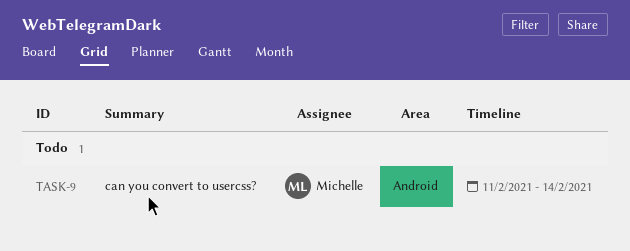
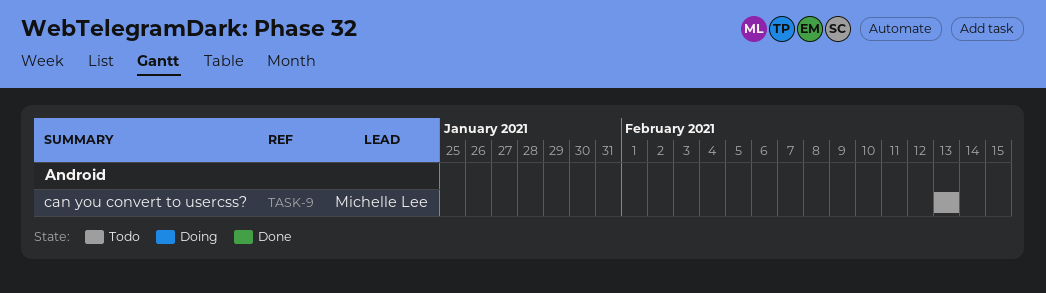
TASK-9, start: Feb 11 -> Feb 13
TASK-9, due: Feb 14 -> Feb 13

